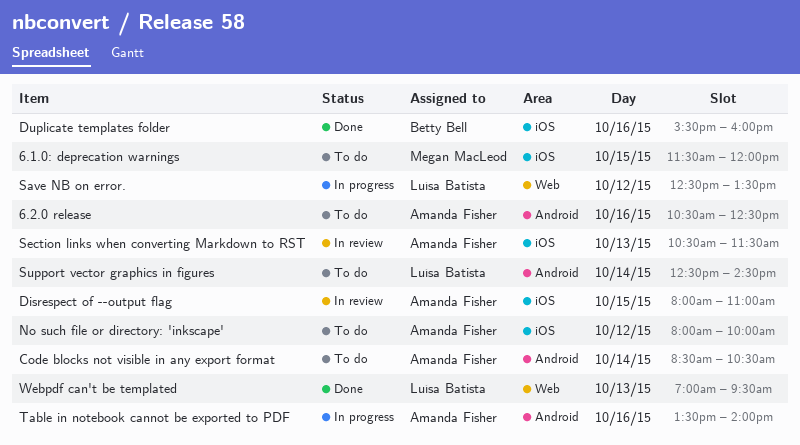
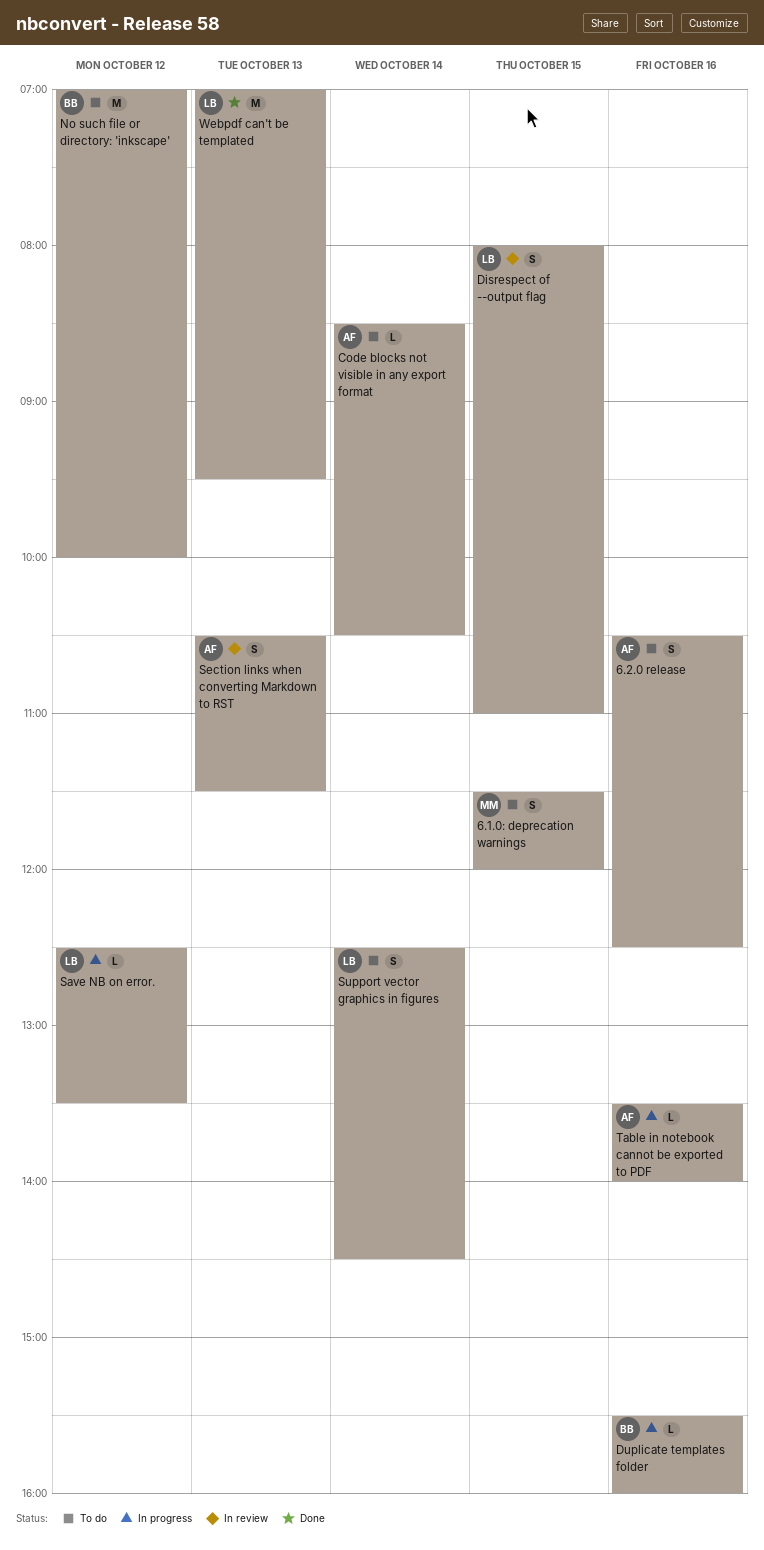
Disrespect of --output flag, owner: Amanda Fisher -> Luísa Batista
Duplicate templates folder, status: Done -> In progress
No such file or directory: 'inkscape', owner: Amanda Fisher -> Betty Bell
No such file or directory: 'inkscape', begins: 08:00 -> 07:00

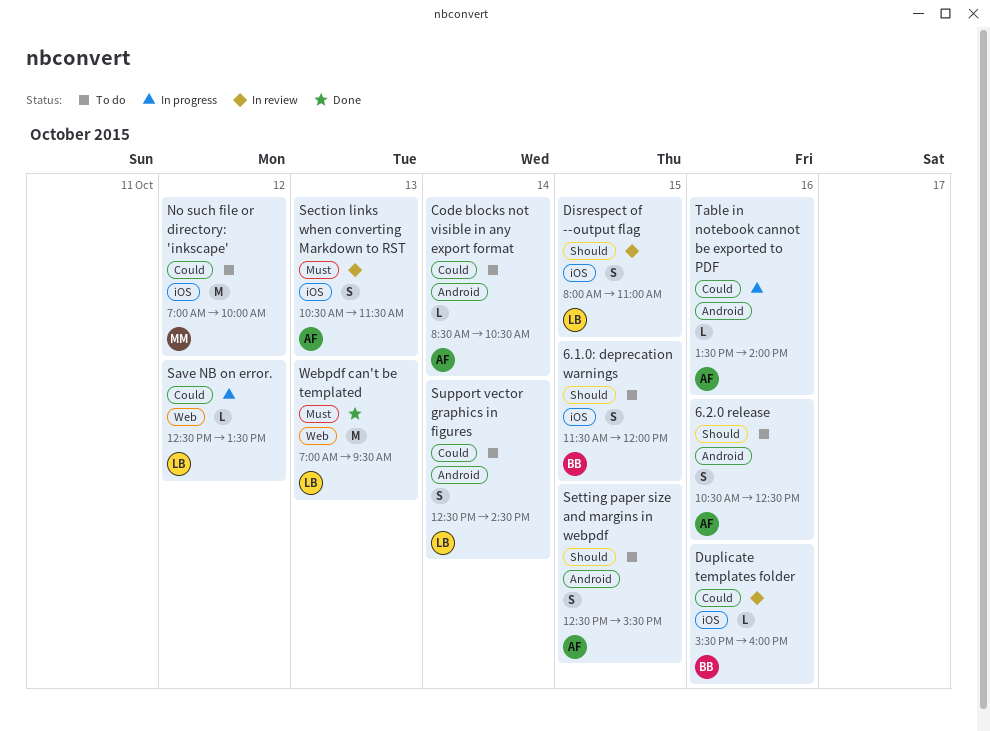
6.1.0: deprecation warnings, owner: MM -> BB
Duplicate templates folder, status: In progress -> In review
No such file or directory: 'inkscape', owner: BB -> MM
Setting paper size and margins in webpdf: none -> present

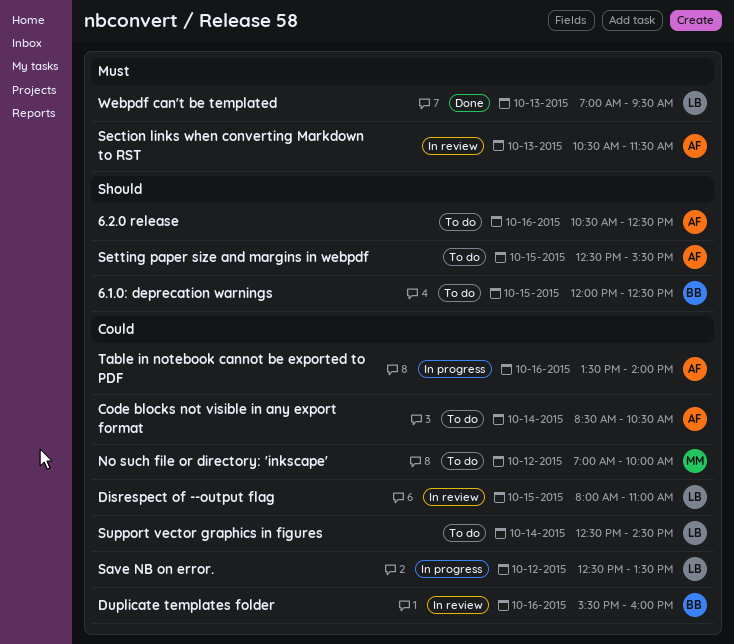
6.1.0: deprecation warnings, begins: 11:30 -> 12:00
6.1.0: deprecation warnings, ends: 12:00 -> 12:30
Disrespect of --output flag, priority: Should -> Could

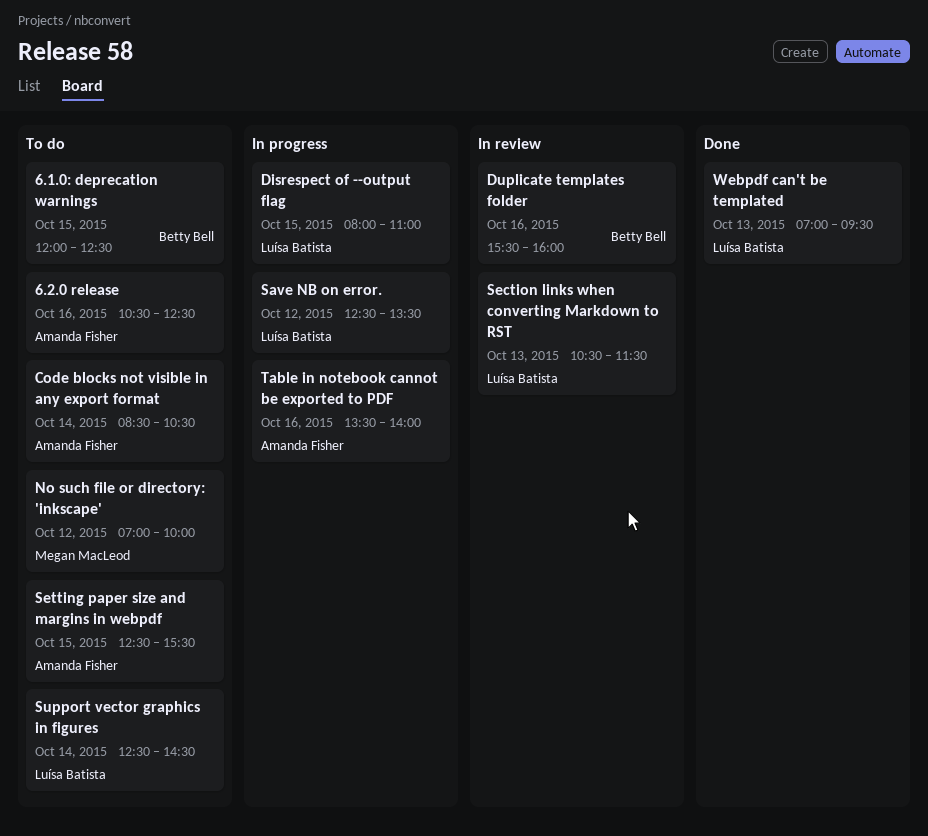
Disrespect of --output flag, status: In review -> In progress
Section links when converting Markdown to RST, owner: Amanda Fisher -> Luísa Batista

